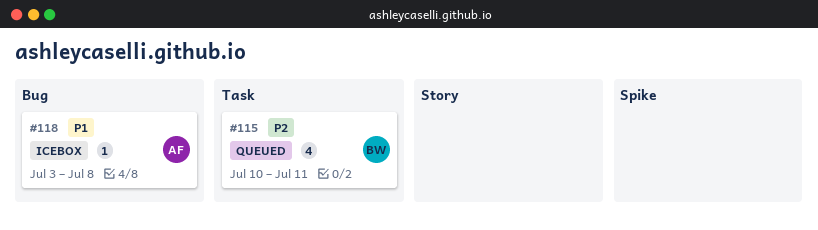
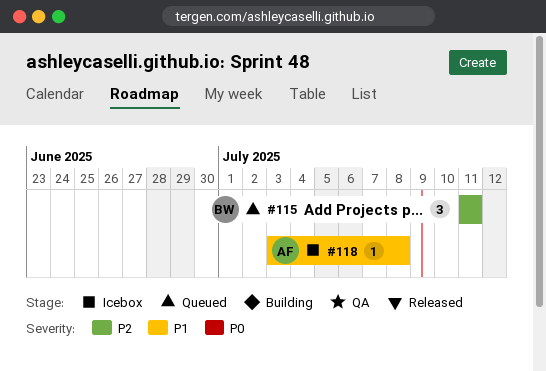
#115, estimate: 4 -> 3
#115, start: Jul 10 -> Jul 11

